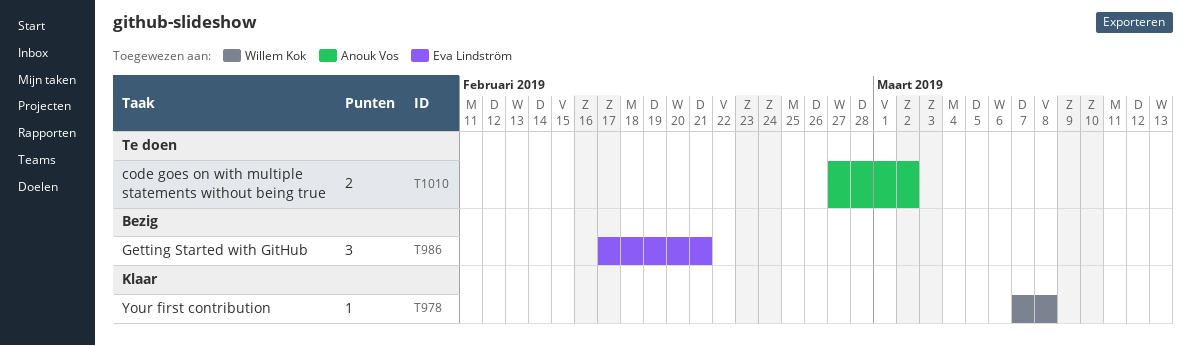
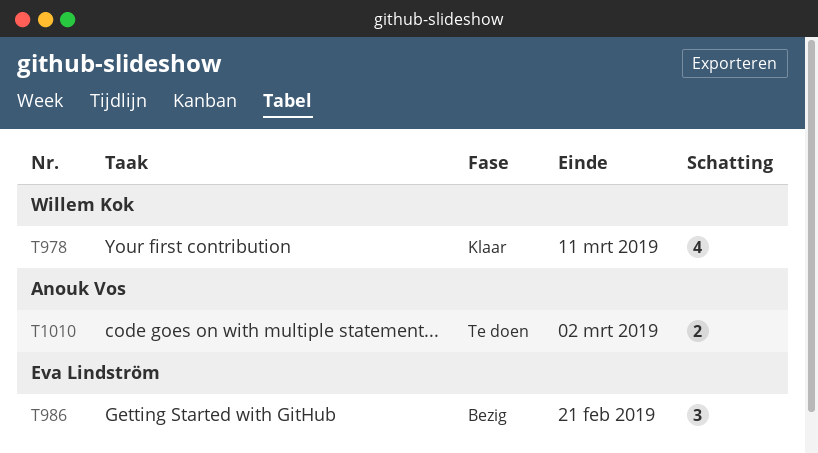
T978, estimate: 1 -> 4
T978, due: Mar 8 -> Mar 11

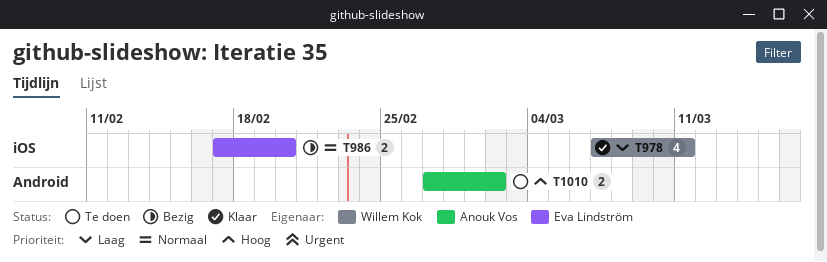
T986, estimate: 3 -> 2
T986, due: Feb 21 -> Feb 20

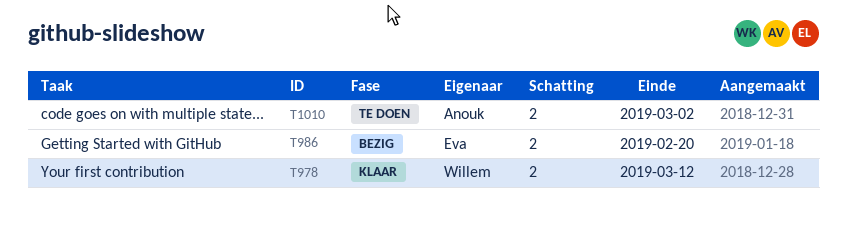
T978, estimate: 4 -> 2
T978, due: Mar 11 -> Mar 12

